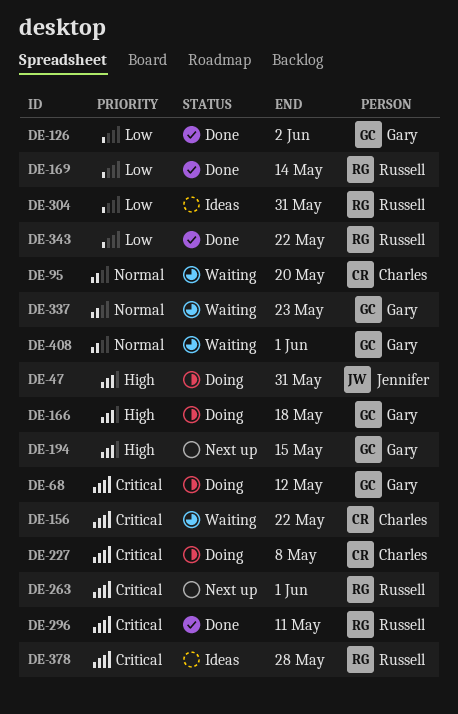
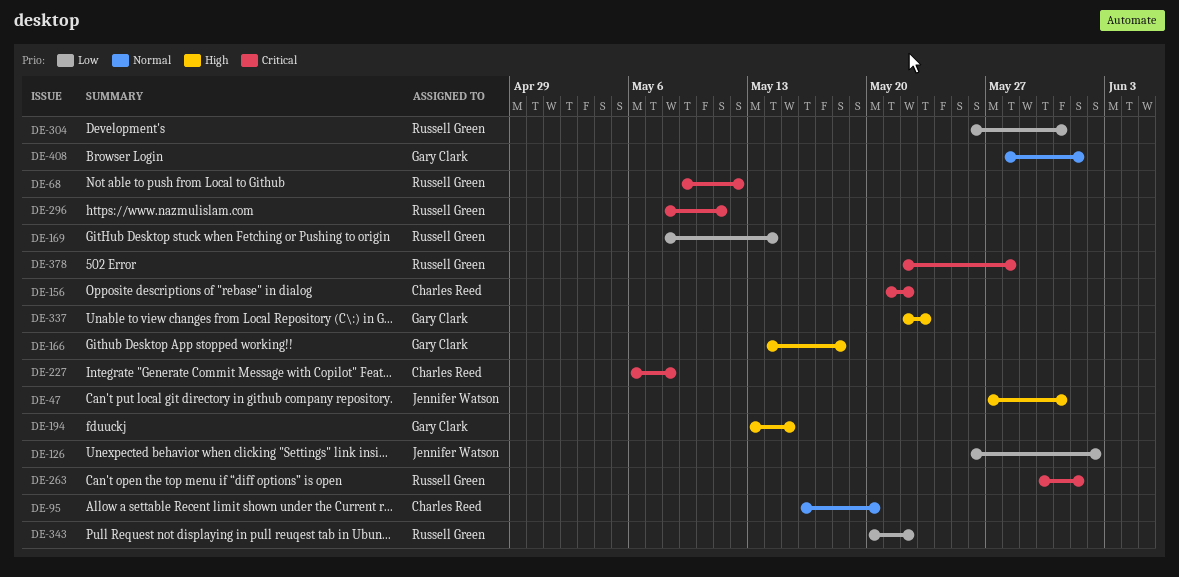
DE-68, owner: Gary Clark -> Russell Green
DE-126, owner: Gary Clark -> Jennifer Watson
DE-337, priority: Normal -> High

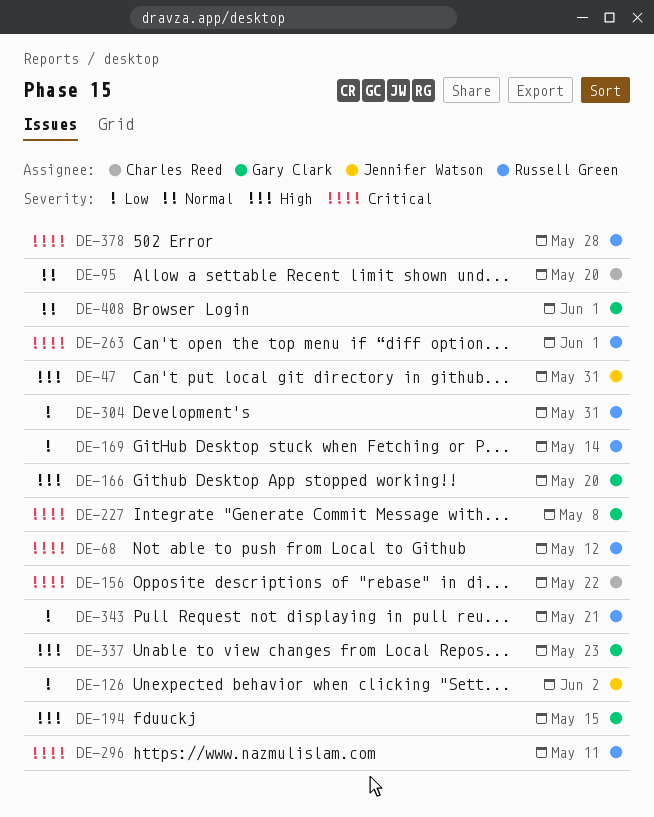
DE-166, due: May 18 -> May 20
DE-227, owner: Charles Reed -> Gary Clark
DE-343, due: May 22 -> May 21

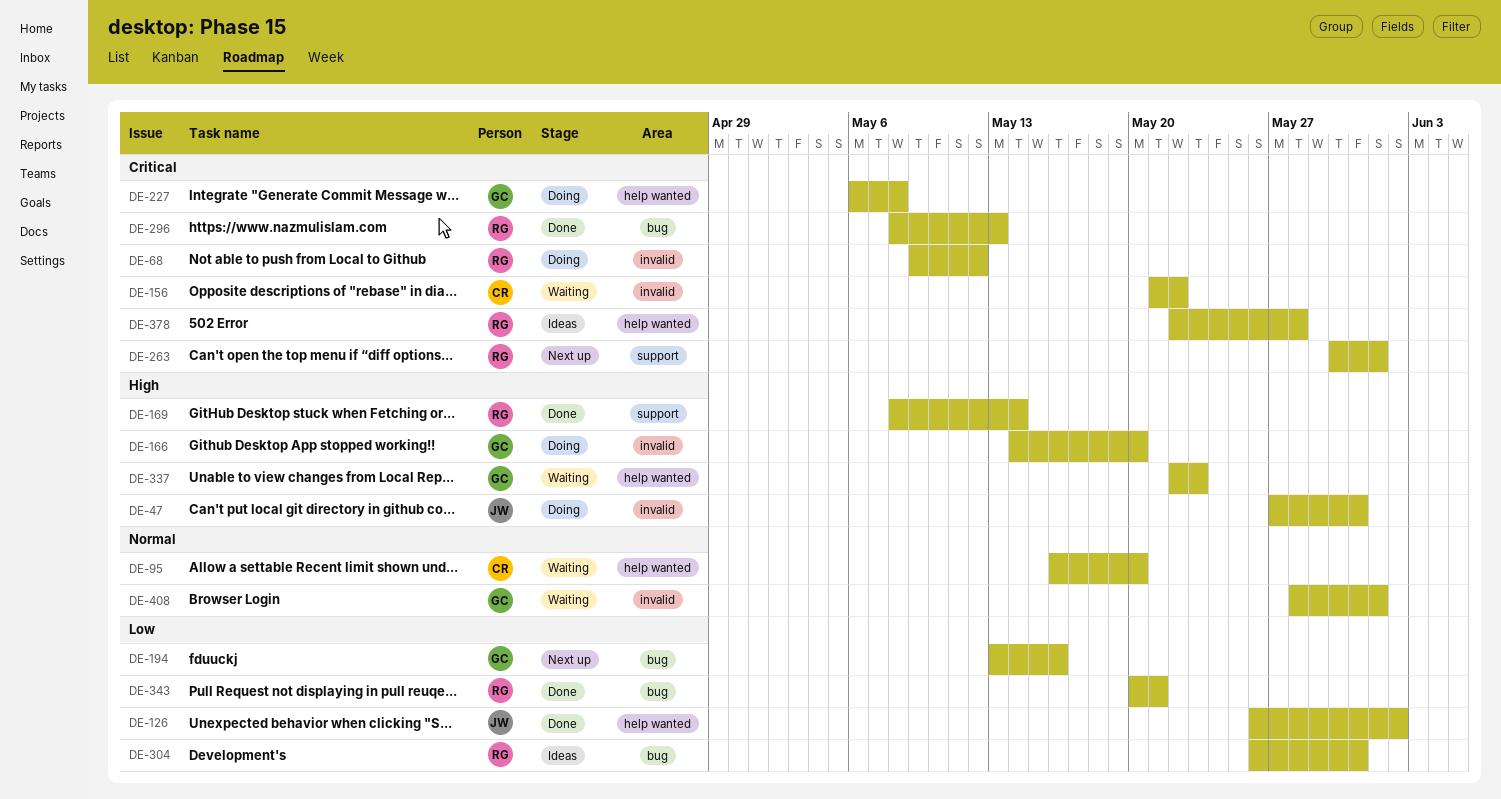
DE-169, priority: Low -> High
DE-194, priority: High -> Low
DE-194, due: May 15 -> May 16
DE-296, due: May 11 -> May 13

